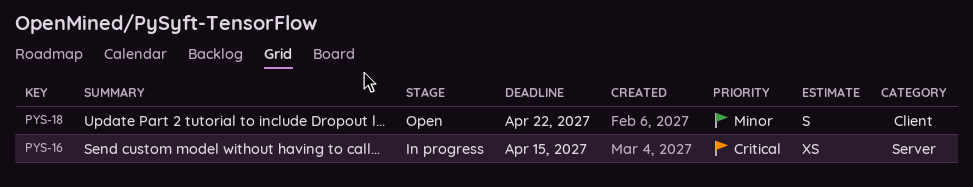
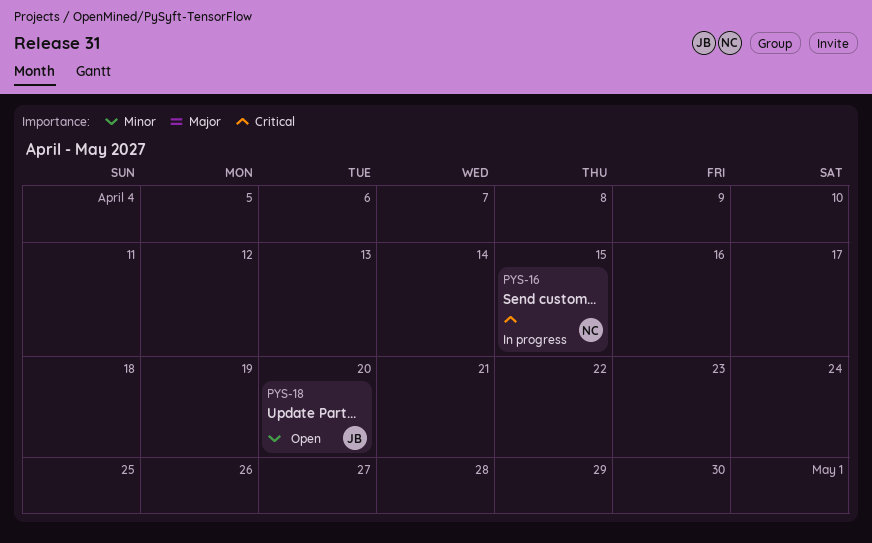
PYS-18, due: Apr 22 -> Apr 20

